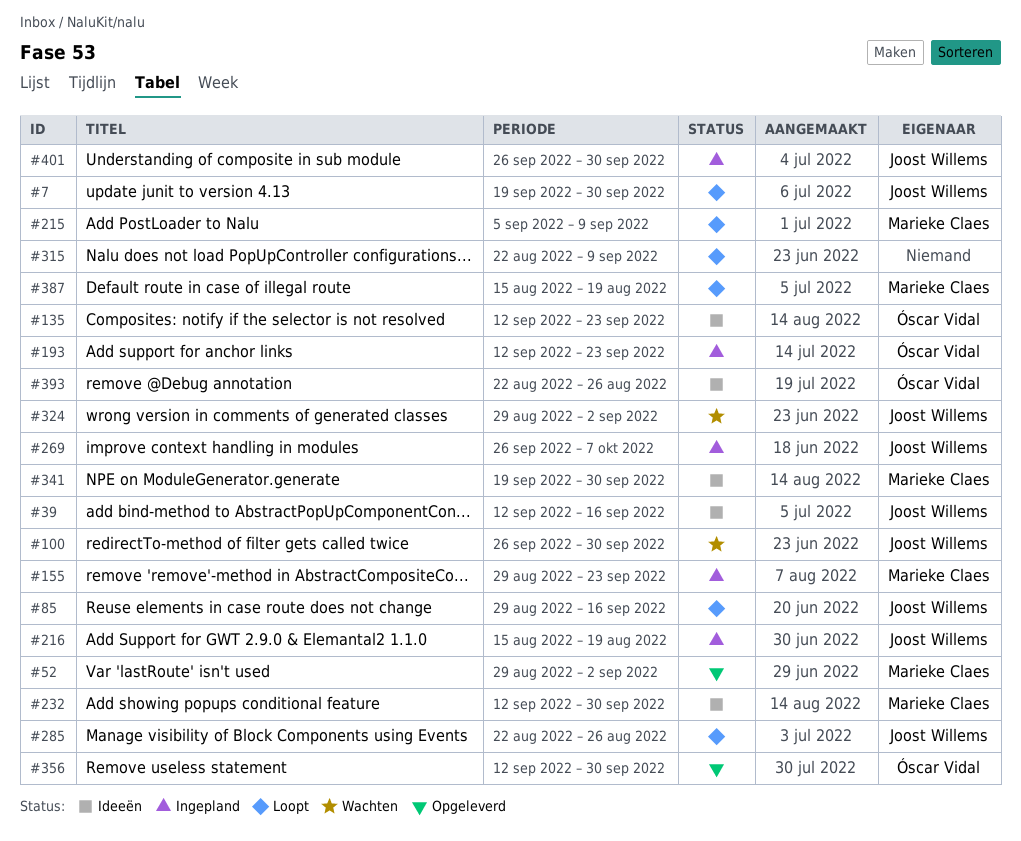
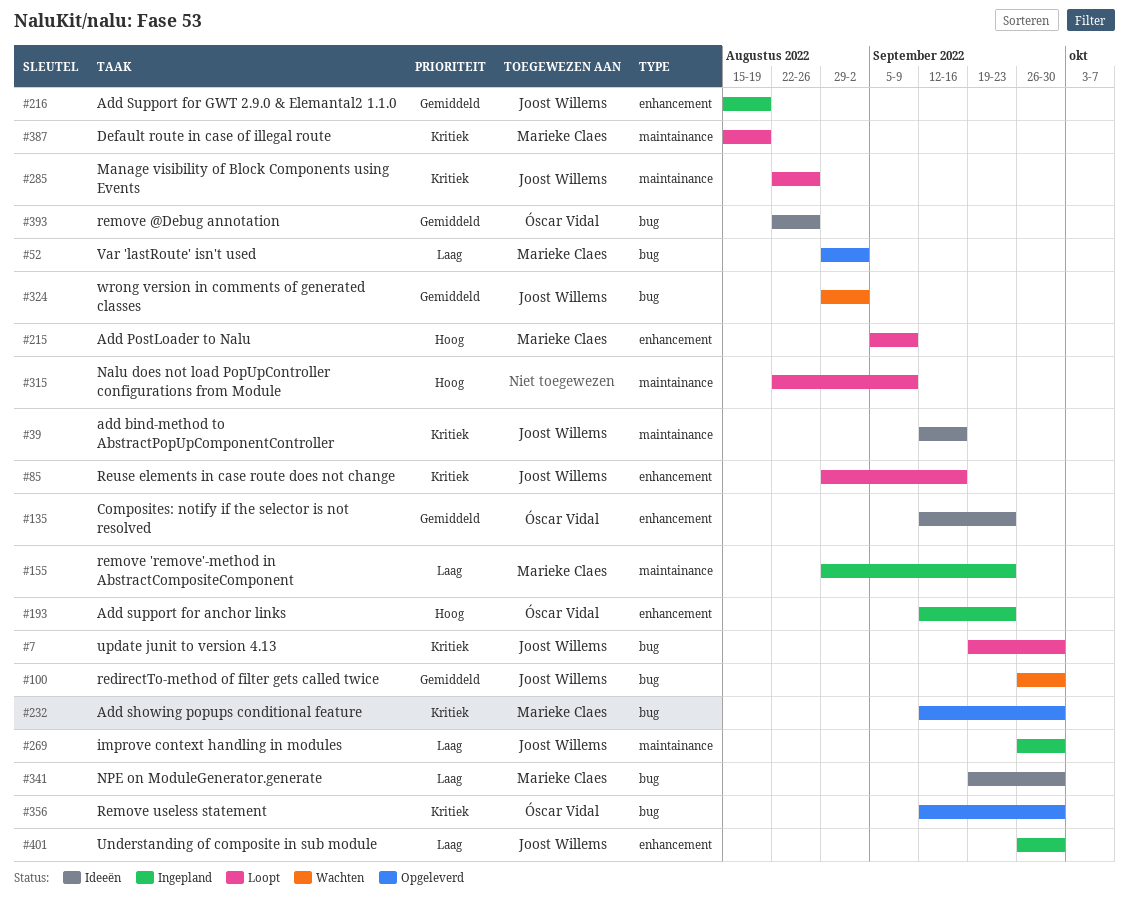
#232, status: Ideeën -> Opgeleverd
#269, due: Oct 7 -> Sep 30

